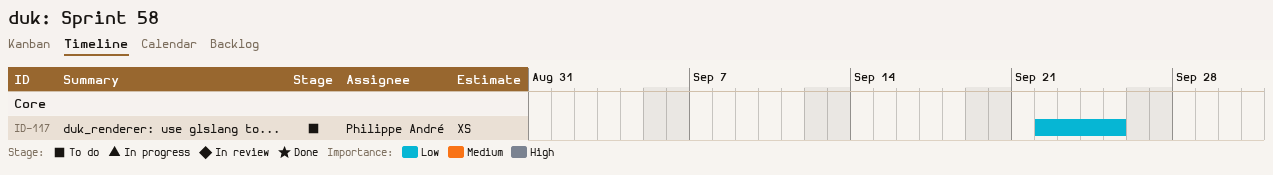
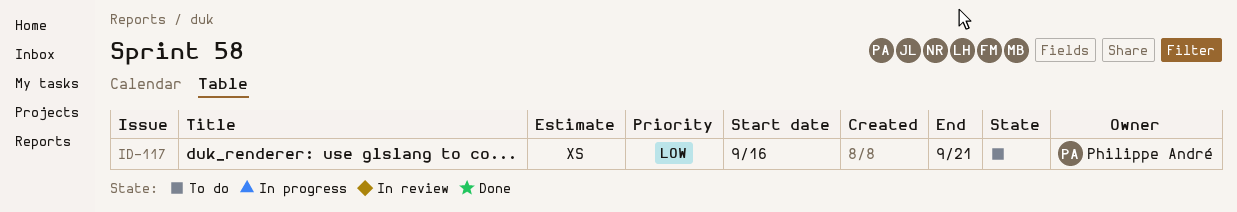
ID-117, start: Sep 22 -> Sep 16
ID-117, due: Sep 25 -> Sep 21

